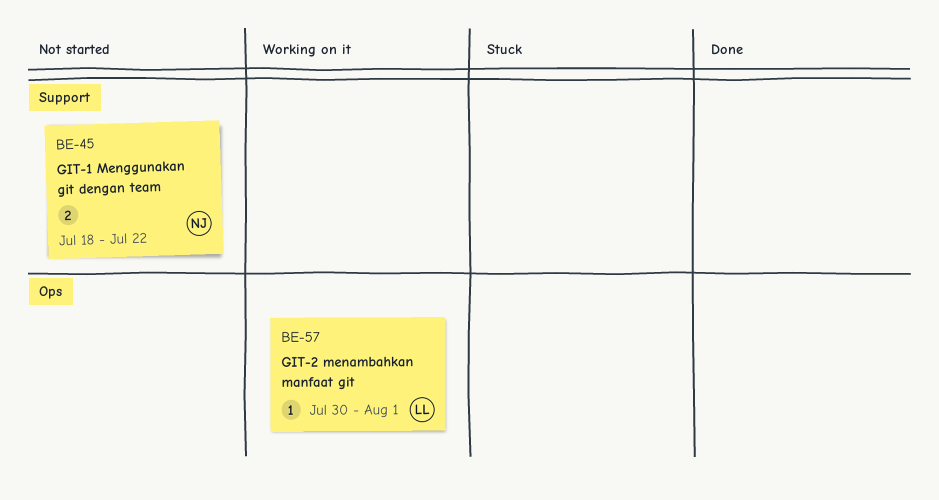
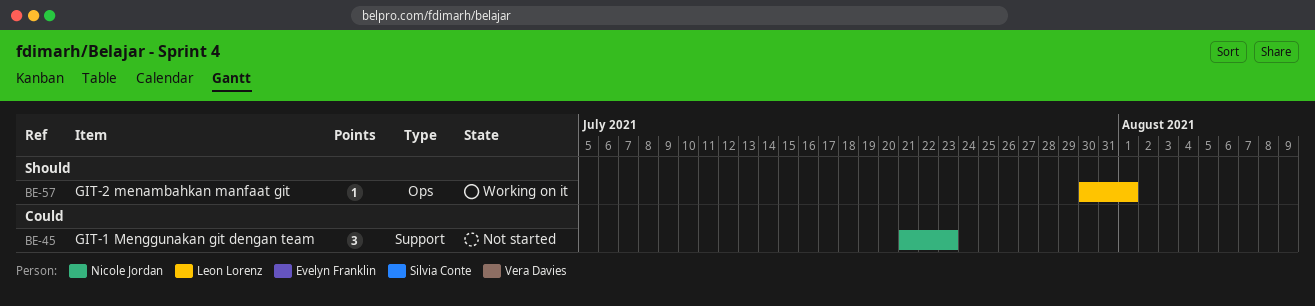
BE-45, estimate: 2 -> 3
BE-45, start: Jul 18 -> Jul 21
BE-45, due: Jul 22 -> Jul 23

